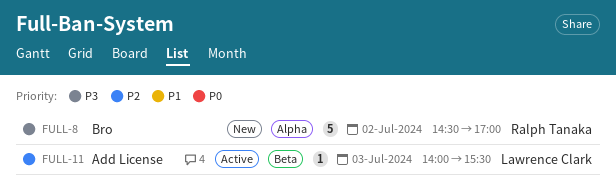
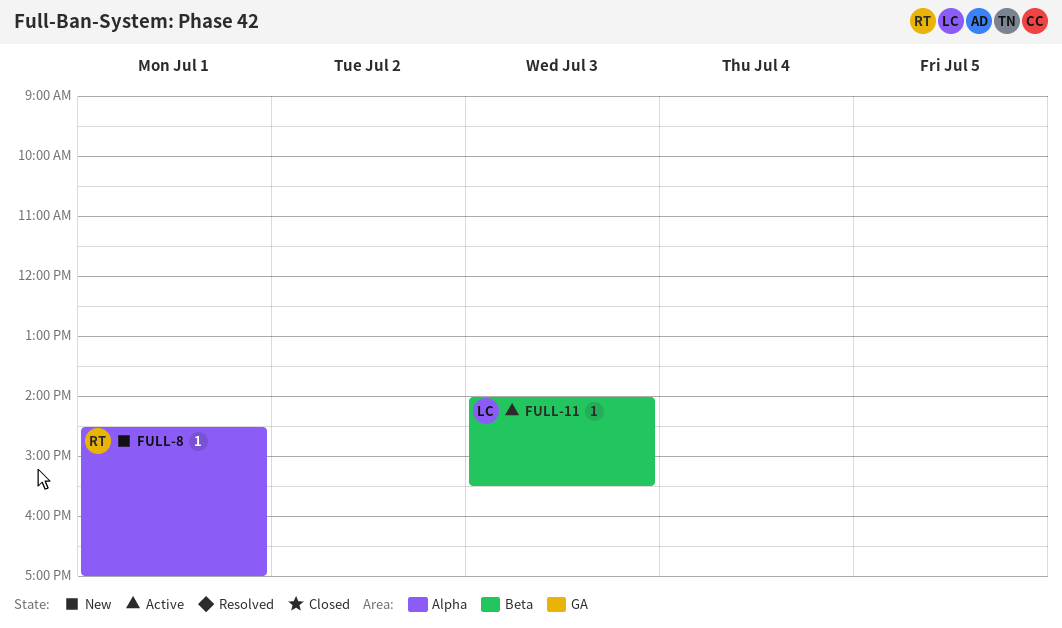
FULL-8, estimate: 5 -> 1
FULL-8, day: Jul 2 -> Jul 1

